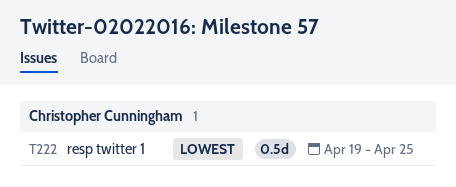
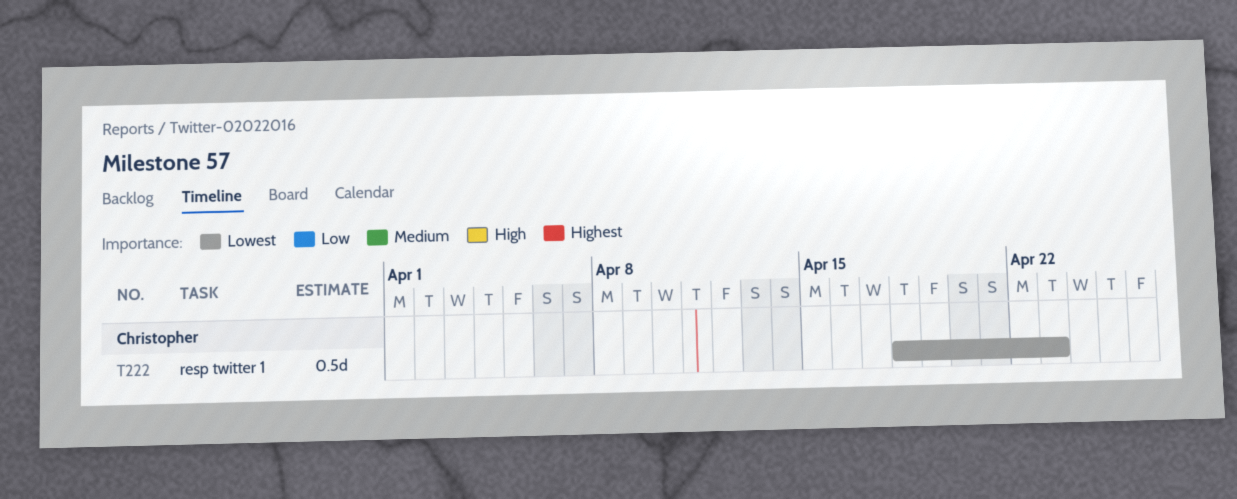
T222, start: Apr 19 -> Apr 18
T222, due: Apr 25 -> Apr 23

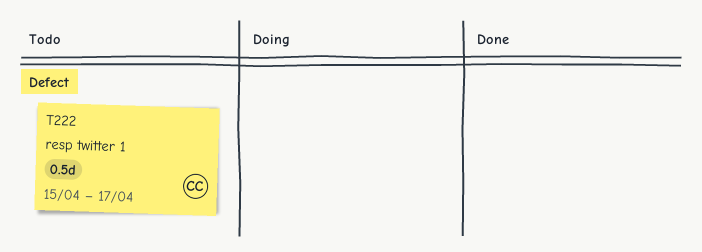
T222, start: Apr 18 -> Apr 15
T222, due: Apr 23 -> Apr 17

